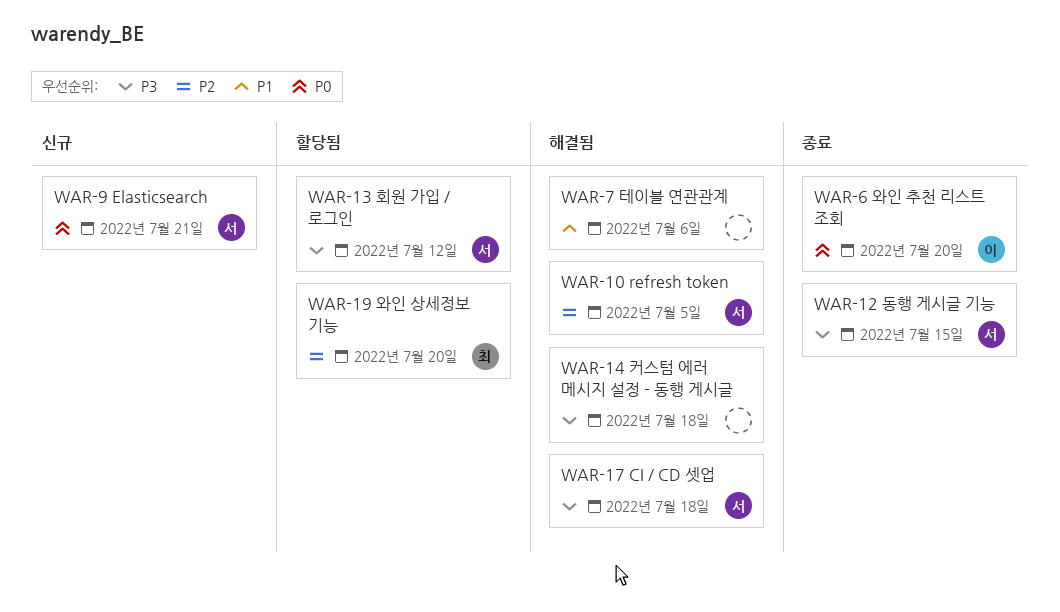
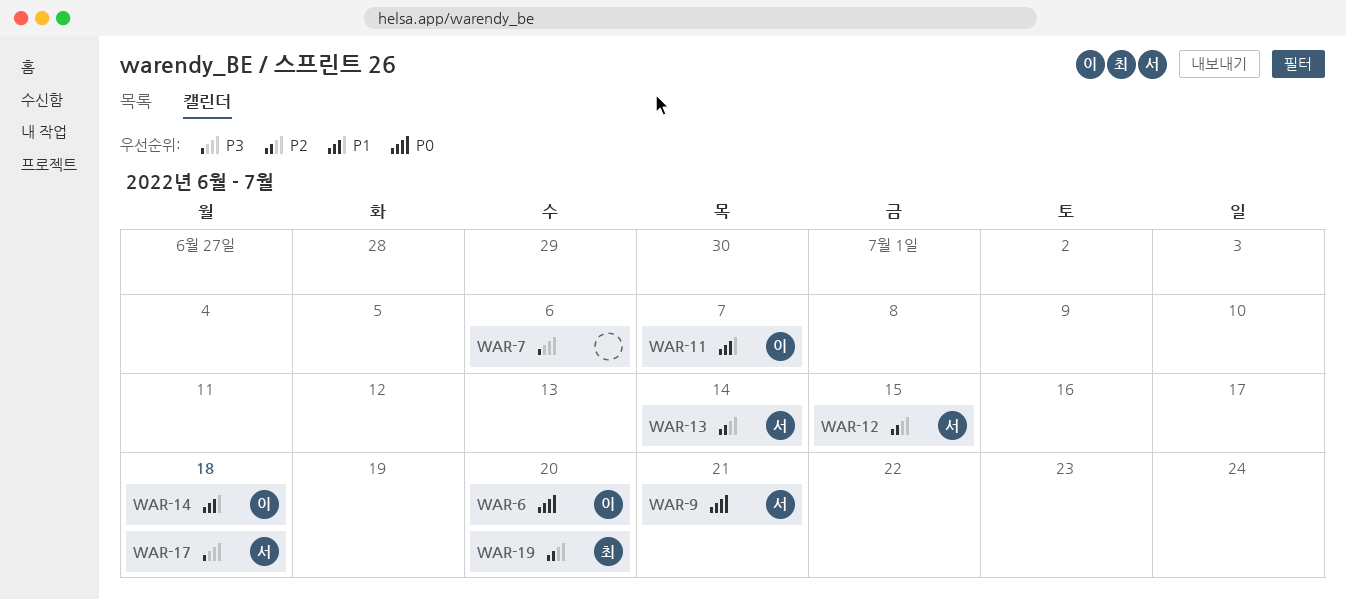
WAR-7, priority: P1 -> P3
WAR-10: present -> none
WAR-11: none -> present
WAR-12, priority: P3 -> P2
WAR-13, priority: P3 -> P2
WAR-13, due: Jul 12 -> Jul 14
WAR-14, owner: none -> 이
WAR-14, priority: P3 -> P1

